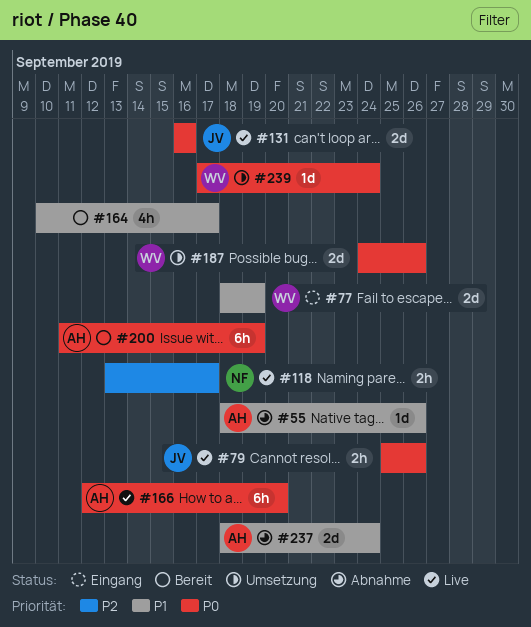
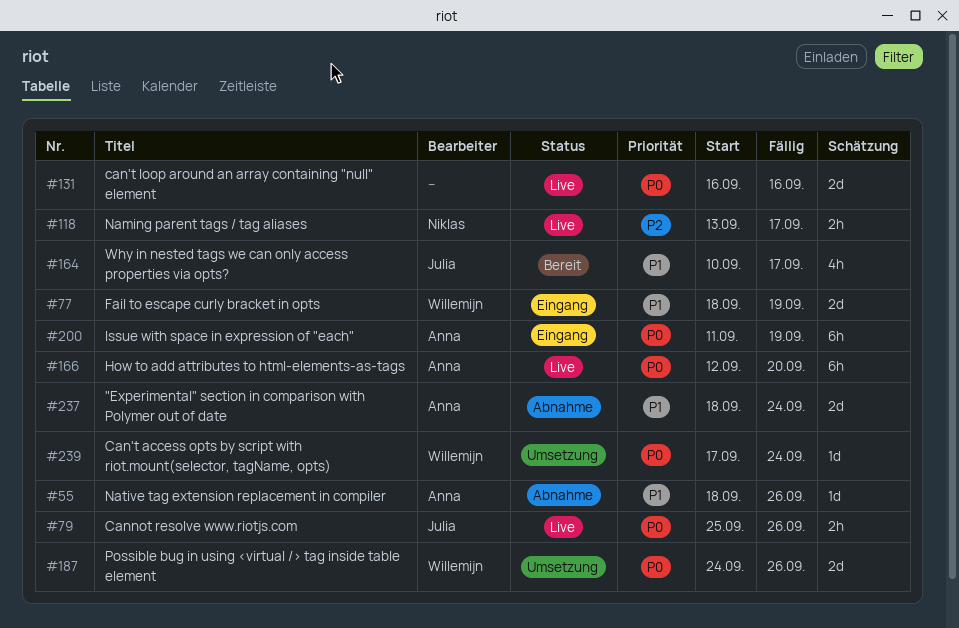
#131, owner: Julia -> none
#164, owner: none -> Julia
#200, status: Bereit -> Eingang

